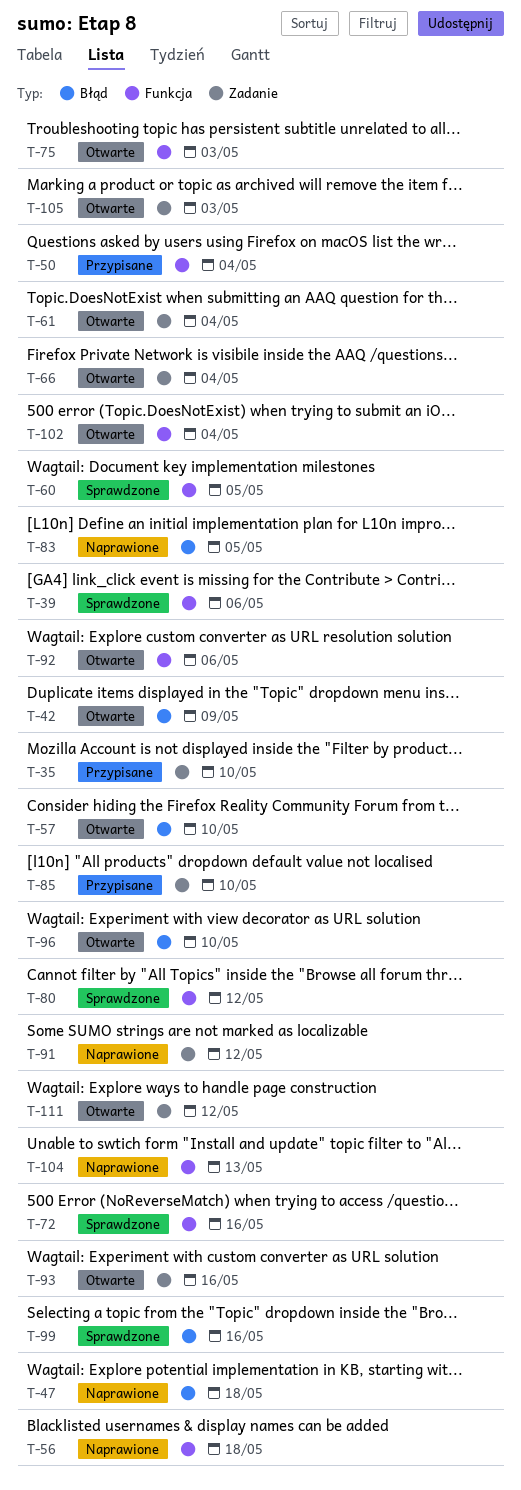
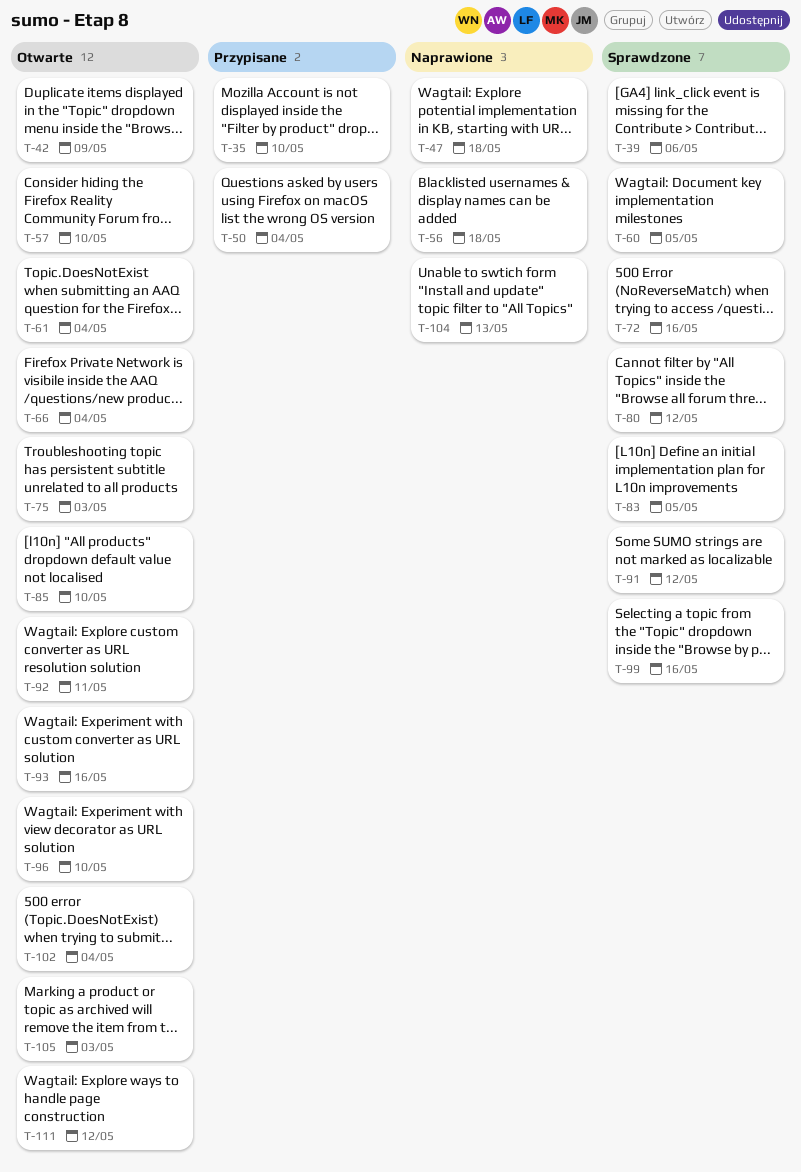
T-83, status: Naprawione -> Sprawdzone
T-85, status: Przypisane -> Otwarte
T-91, status: Naprawione -> Sprawdzone
T-92, due: May 6 -> May 11

